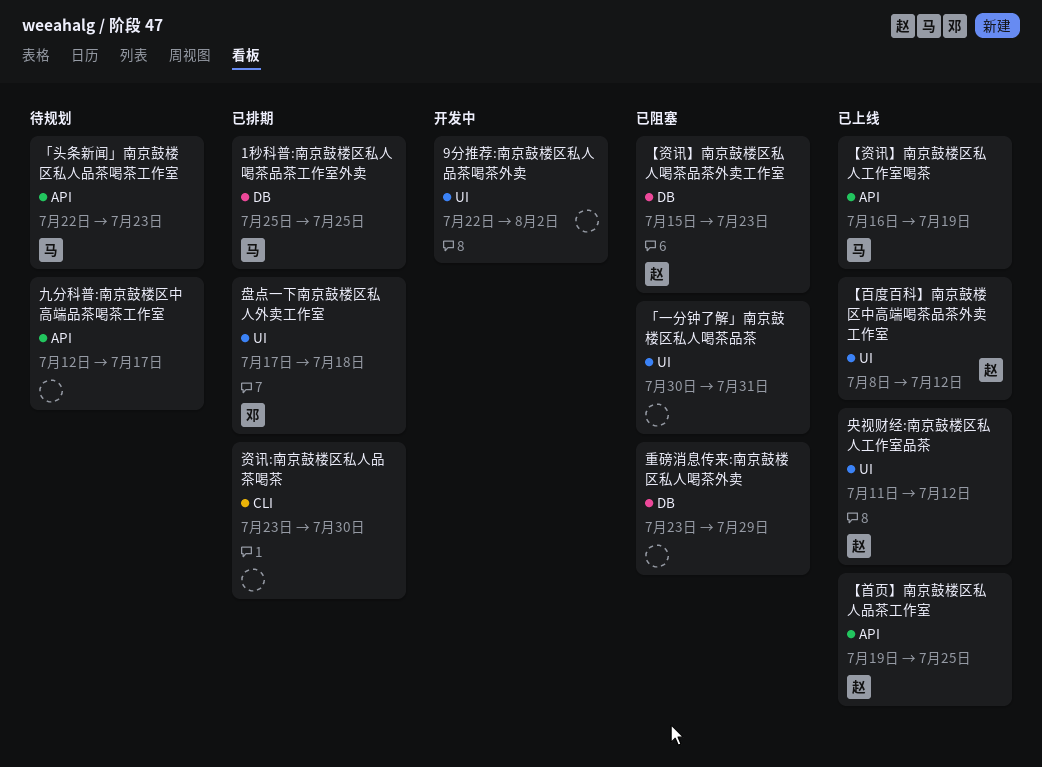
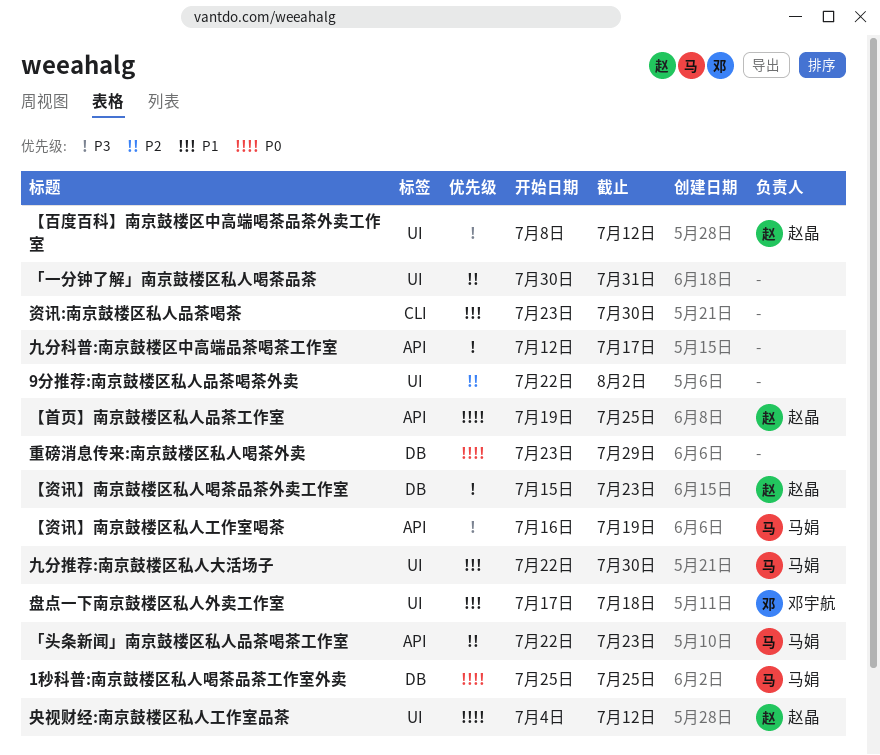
九分推荐:南京鼓楼区私人大活场子: none -> present
央视财经:南京鼓楼区私人工作室品茶, start: Jul 11 -> Jul 4

